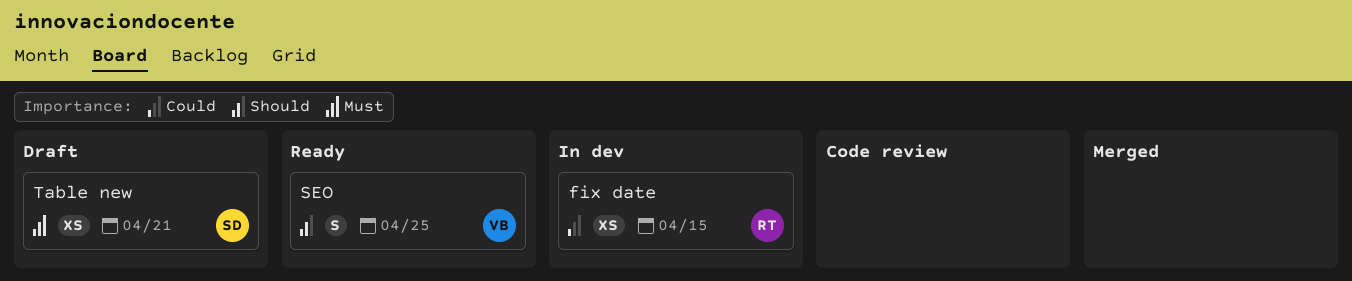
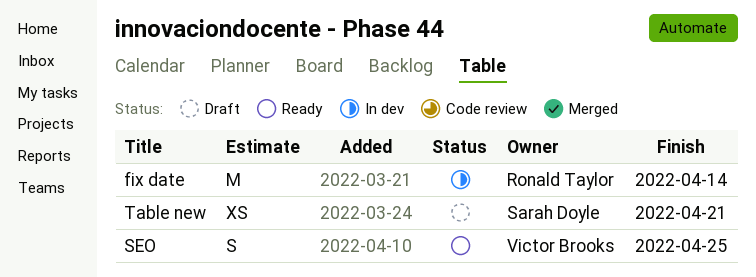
fix date, estimate: XS -> M
fix date, due: Apr 15 -> Apr 14

